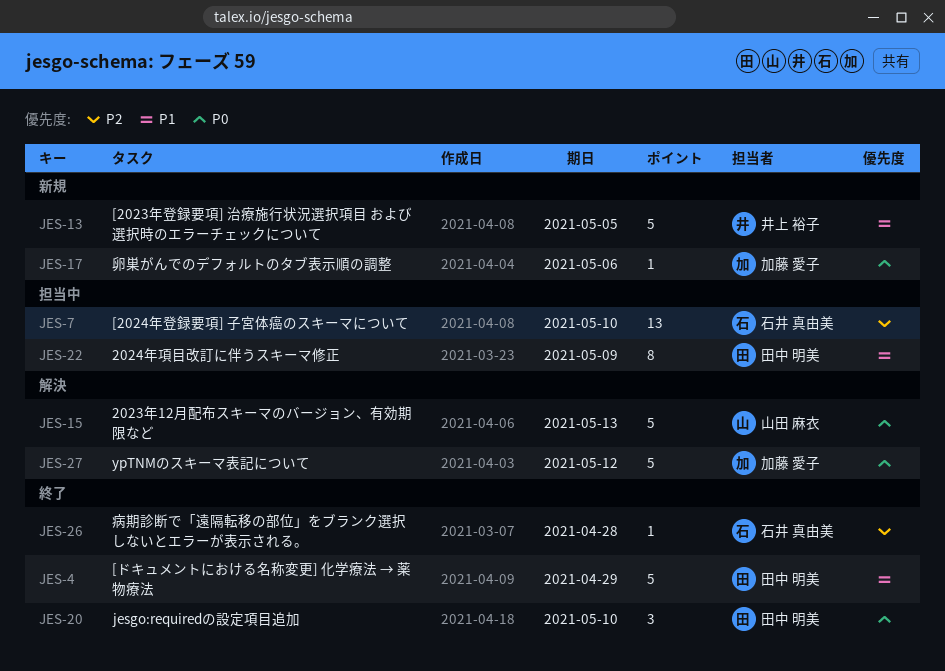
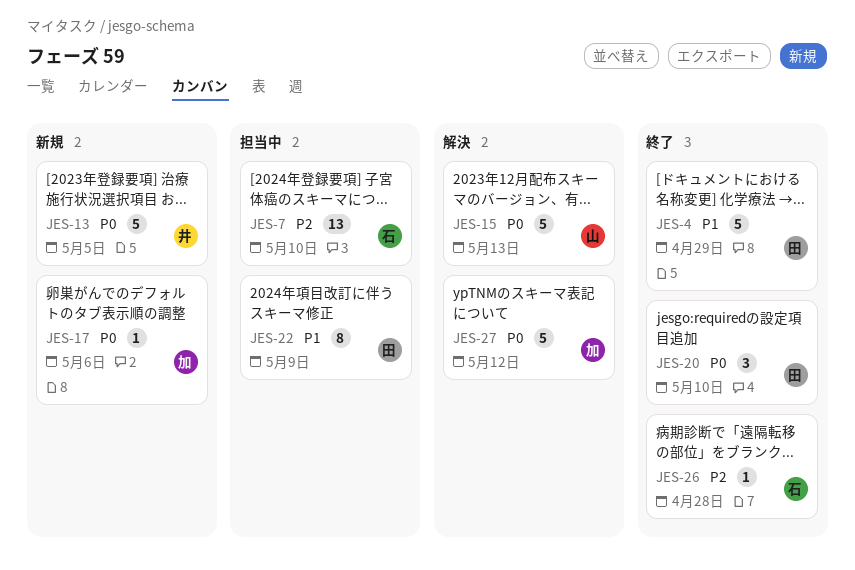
JES-13, priority: P1 -> P0

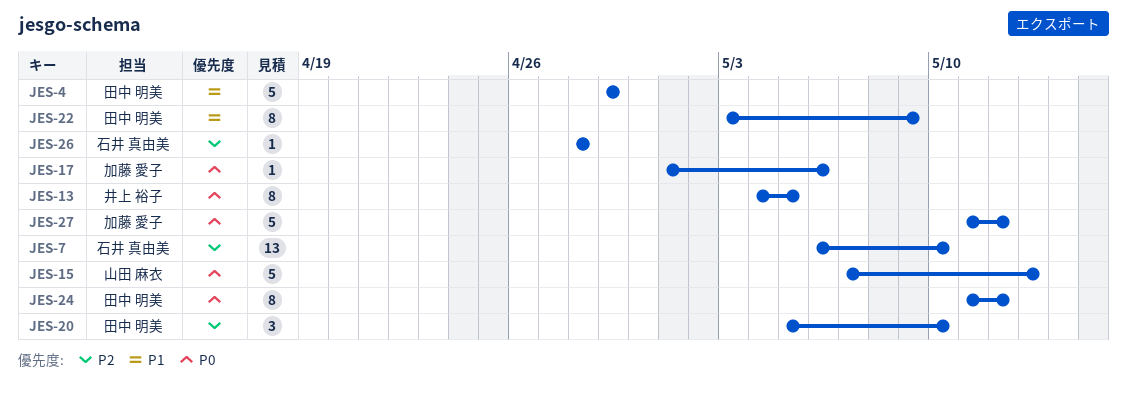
JES-13, estimate: 5 -> 8
JES-20, priority: P0 -> P2
JES-24: none -> present

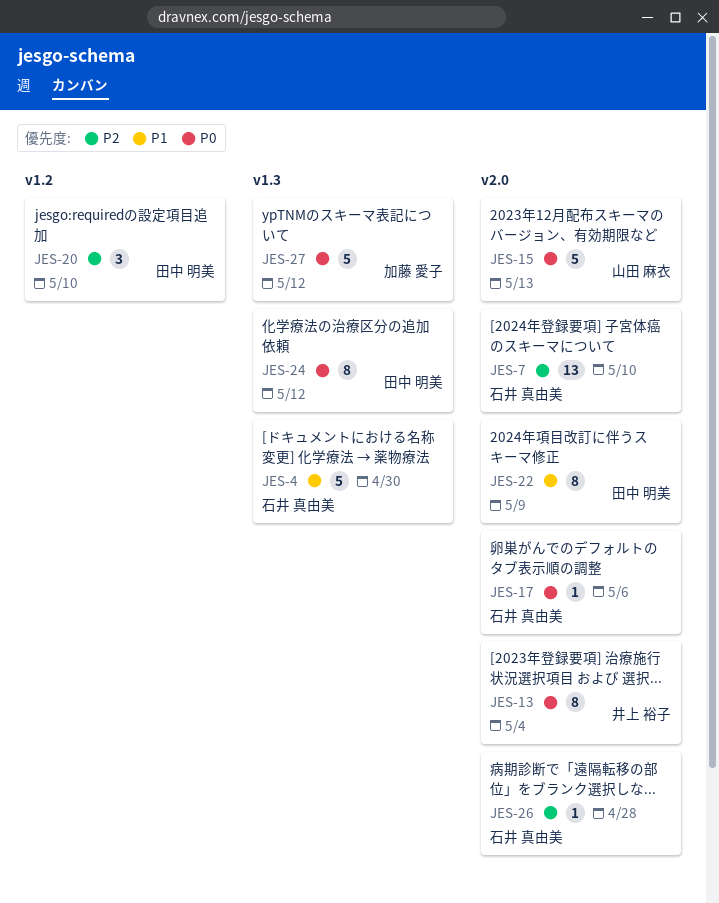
JES-4, owner: 田中 明美 -> 石井 真由美
JES-4, due: Apr 29 -> Apr 30
JES-13, due: May 5 -> May 4
JES-17, owner: 加藤 愛子 -> 石井 真由美

